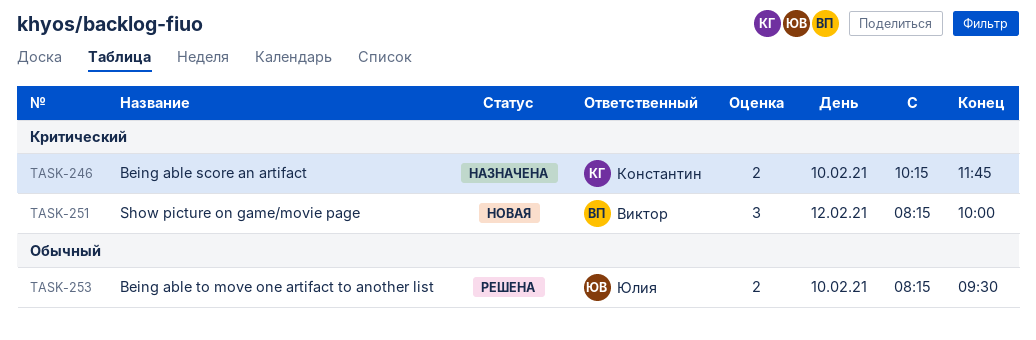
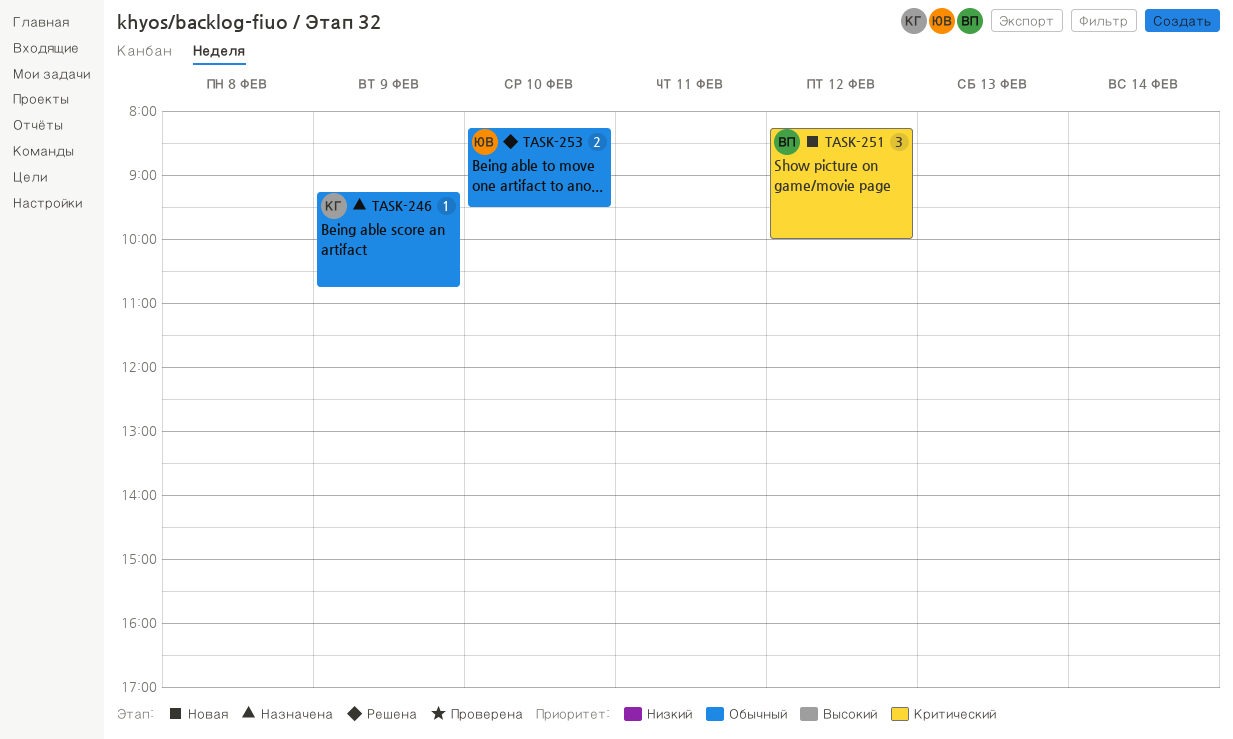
TASK-246, priority: Критический -> Обычный
TASK-246, estimate: 2 -> 1
TASK-246, day: Feb 10 -> Feb 9
TASK-246, begins: 10:15 -> 09:15
TASK-246, ends: 11:45 -> 10:45

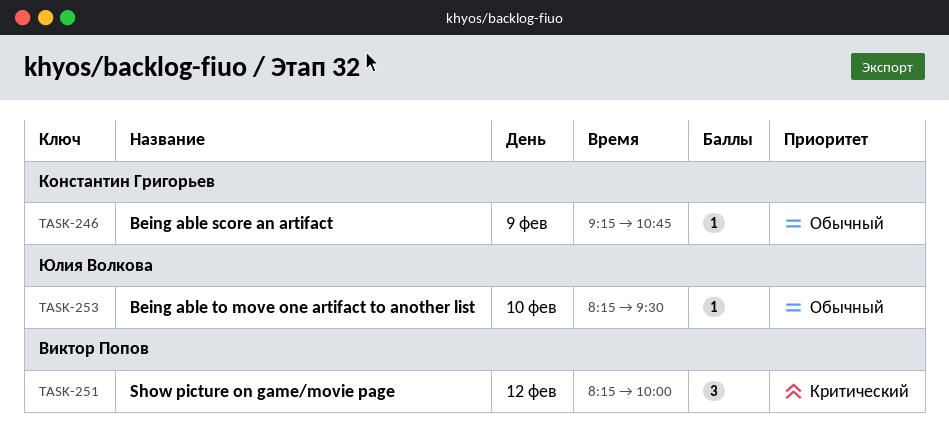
TASK-253, estimate: 2 -> 1

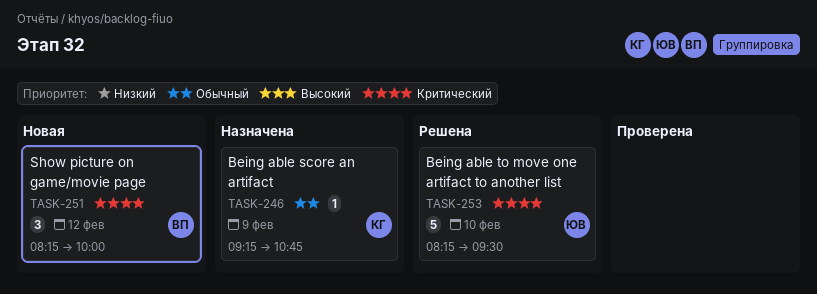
TASK-253, priority: Обычный -> Критический
TASK-253, estimate: 1 -> 5

